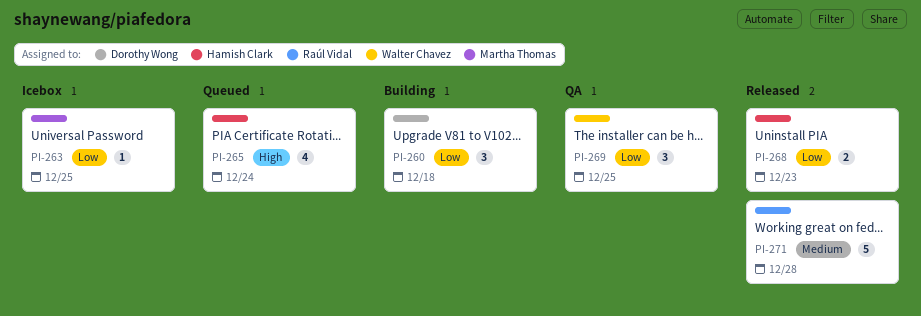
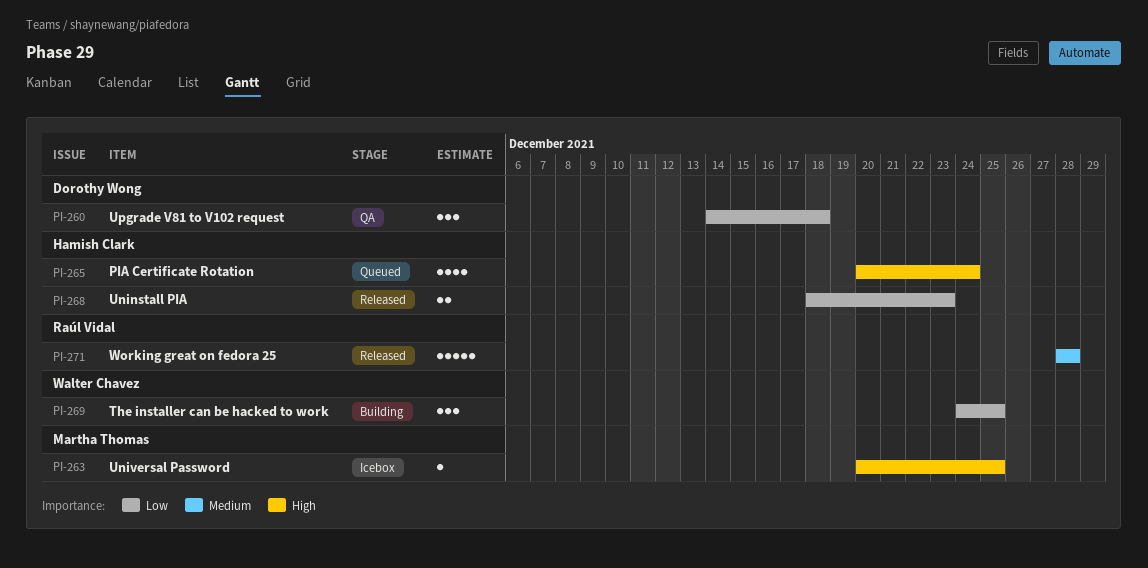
PI-260, status: Building -> QA
PI-263, priority: Low -> High
PI-269, status: QA -> Building

